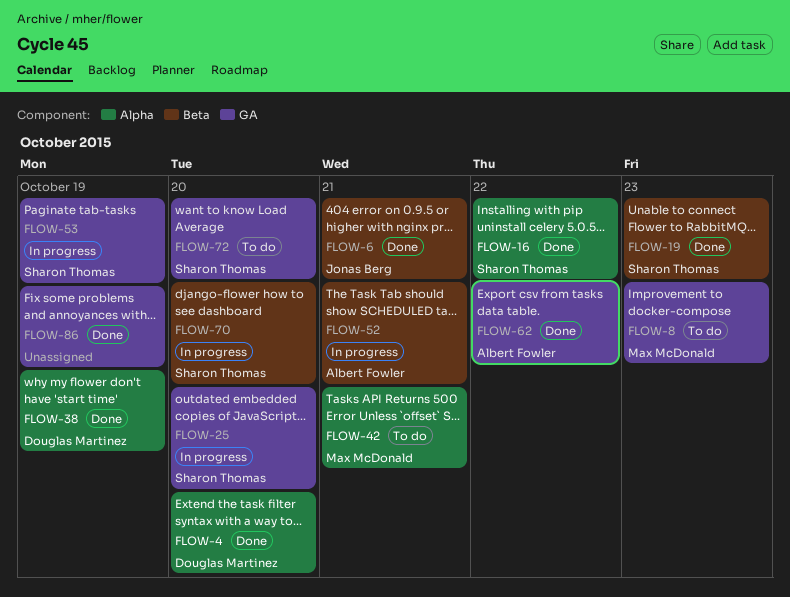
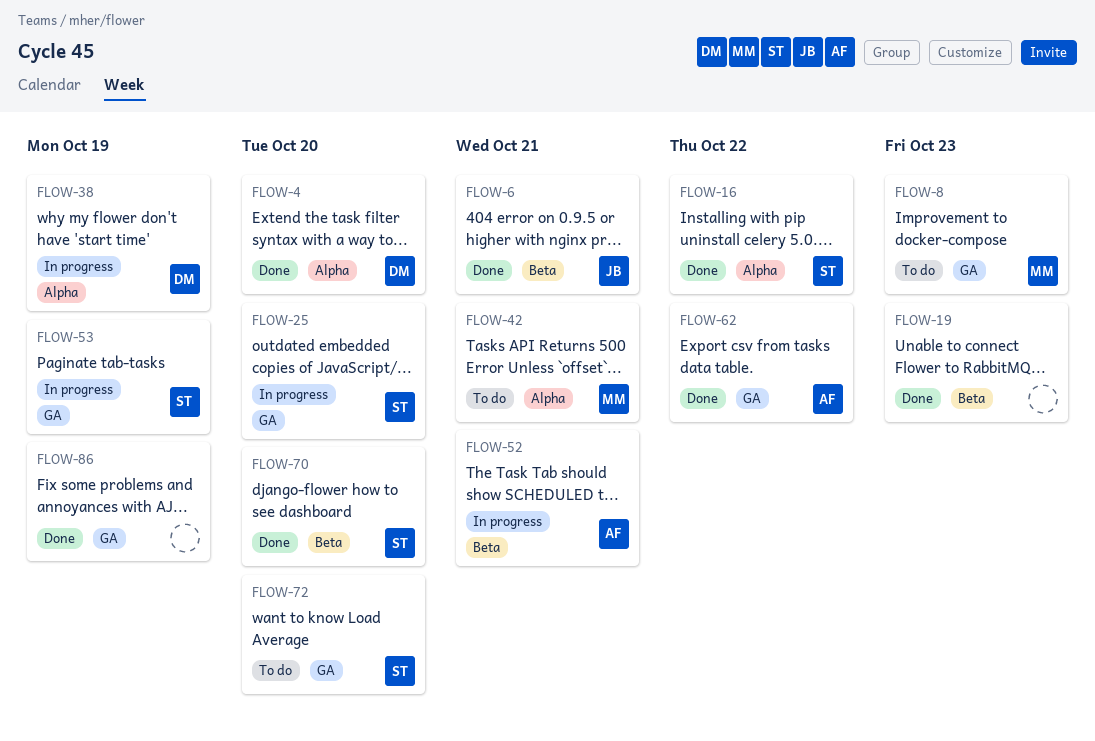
FLOW-19, owner: Sharon Thomas -> none
FLOW-38, status: Done -> In progress
FLOW-70, status: In progress -> Done

